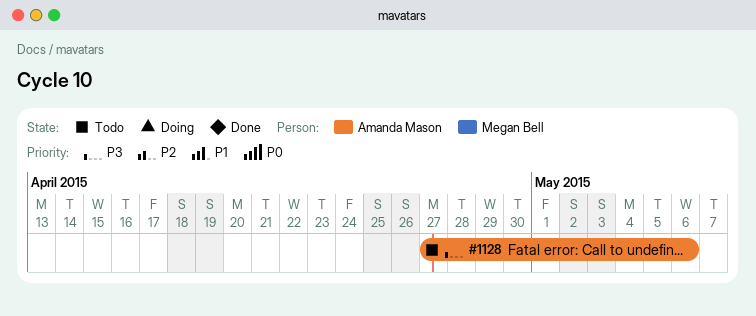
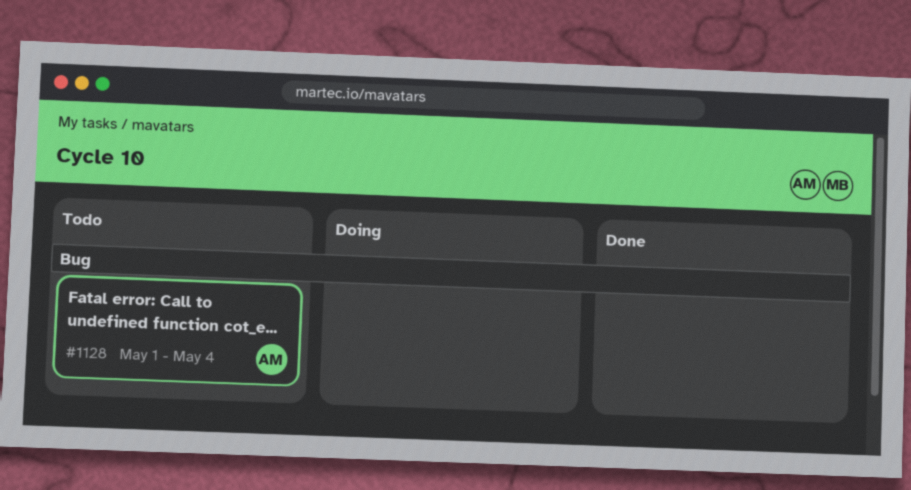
#1128, start: Apr 27 -> May 1
#1128, due: May 6 -> May 4

